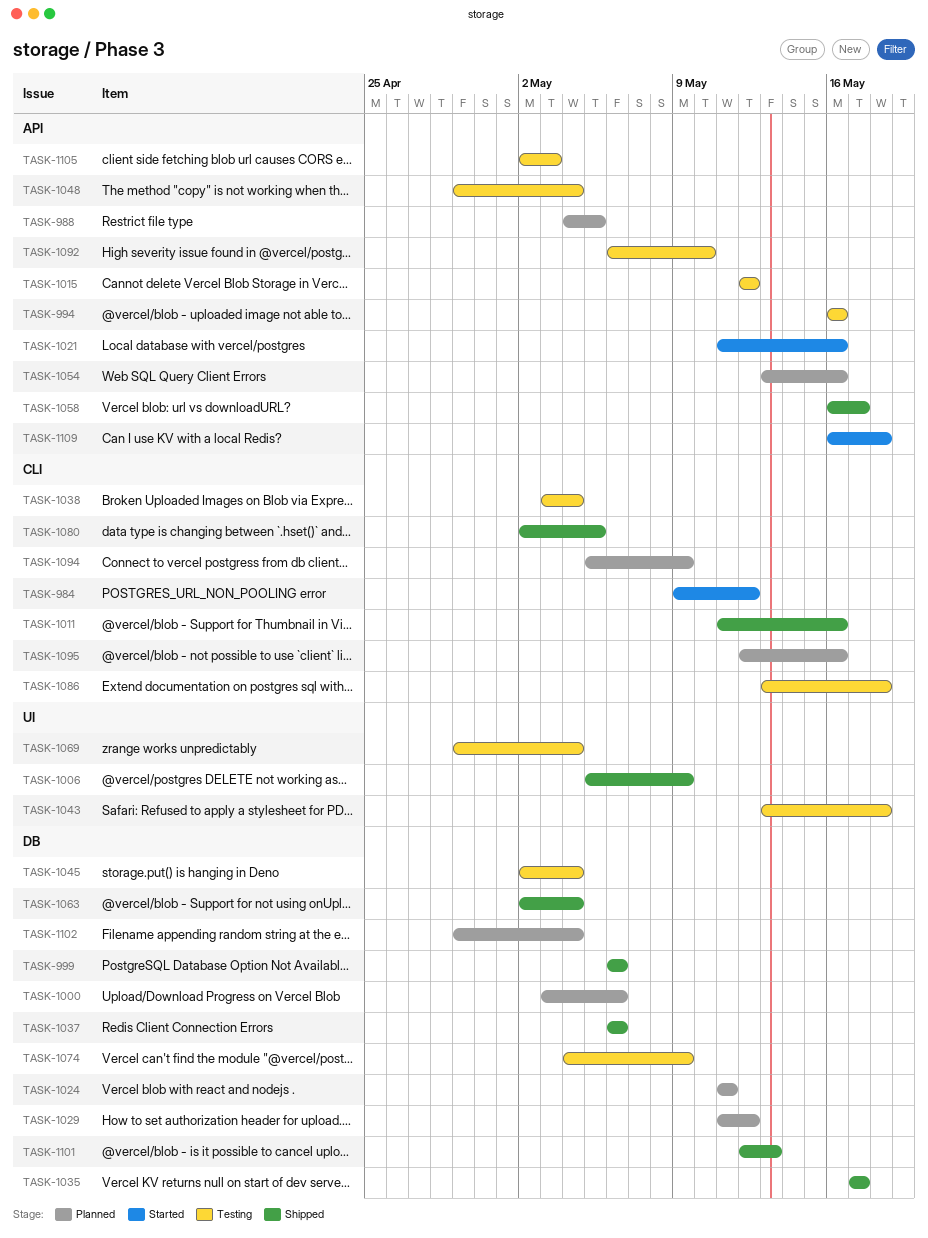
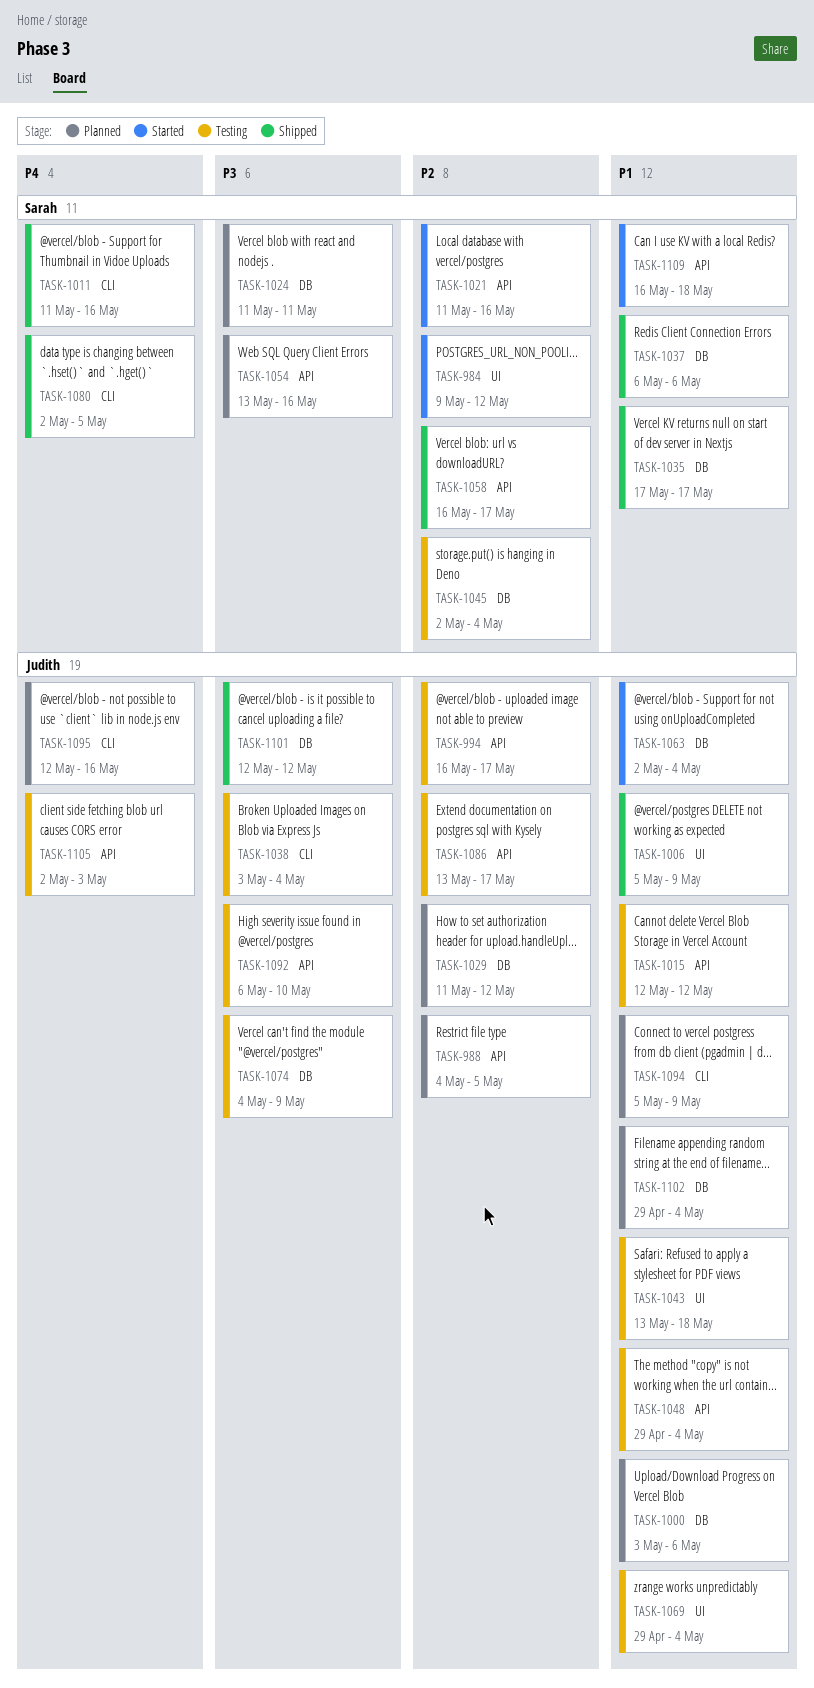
TASK-984, label: CLI -> UI
TASK-994, due: May 16 -> May 17
TASK-999: present -> none
TASK-1063, status: Shipped -> Started
TASK-1086, label: CLI -> API
TASK-1086, due: May 18 -> May 17
TASK-1101, due: May 13 -> May 12

